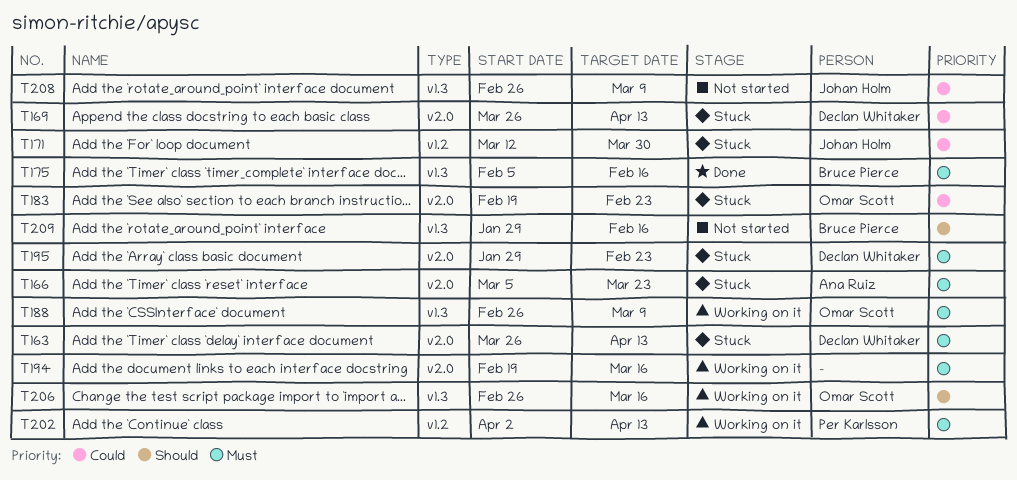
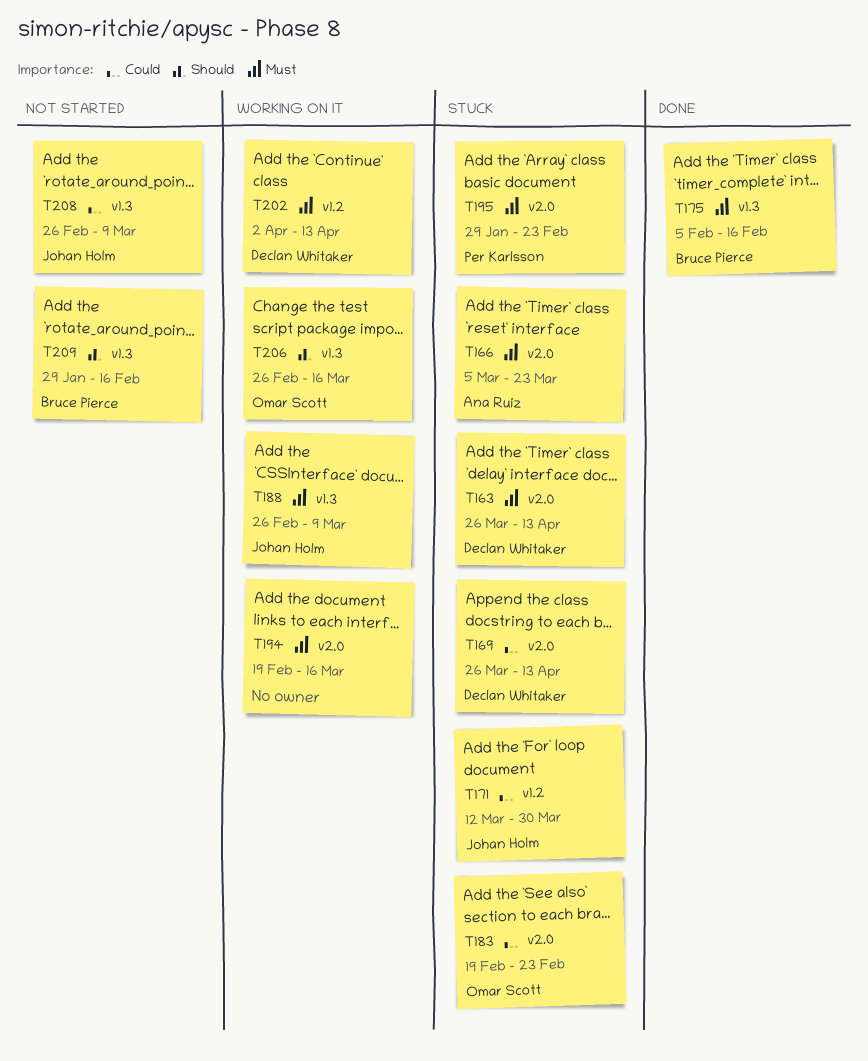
T188, owner: Omar Scott -> Johan Holm
T195, owner: Declan Whitaker -> Per Karlsson
T202, owner: Per Karlsson -> Declan Whitaker

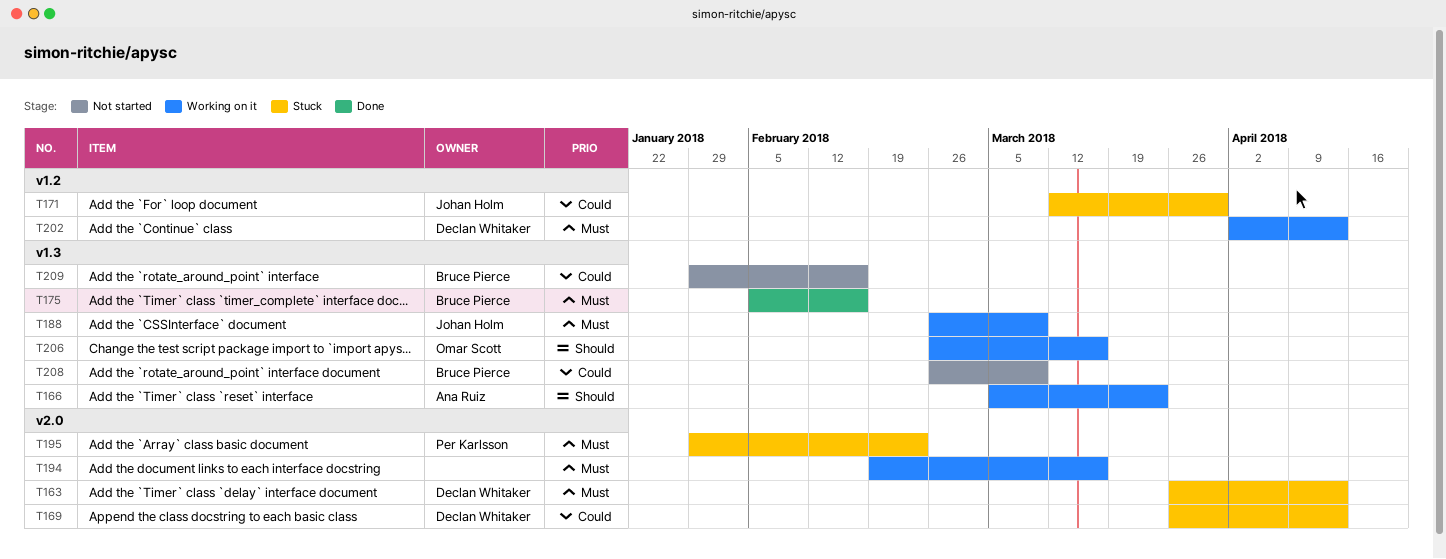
T166, status: Stuck -> Working on it
T166, priority: Must -> Should
T166, label: v2.0 -> v1.3
T183: present -> none
T208, owner: Johan Holm -> Bruce Pierce
T209, priority: Should -> Could

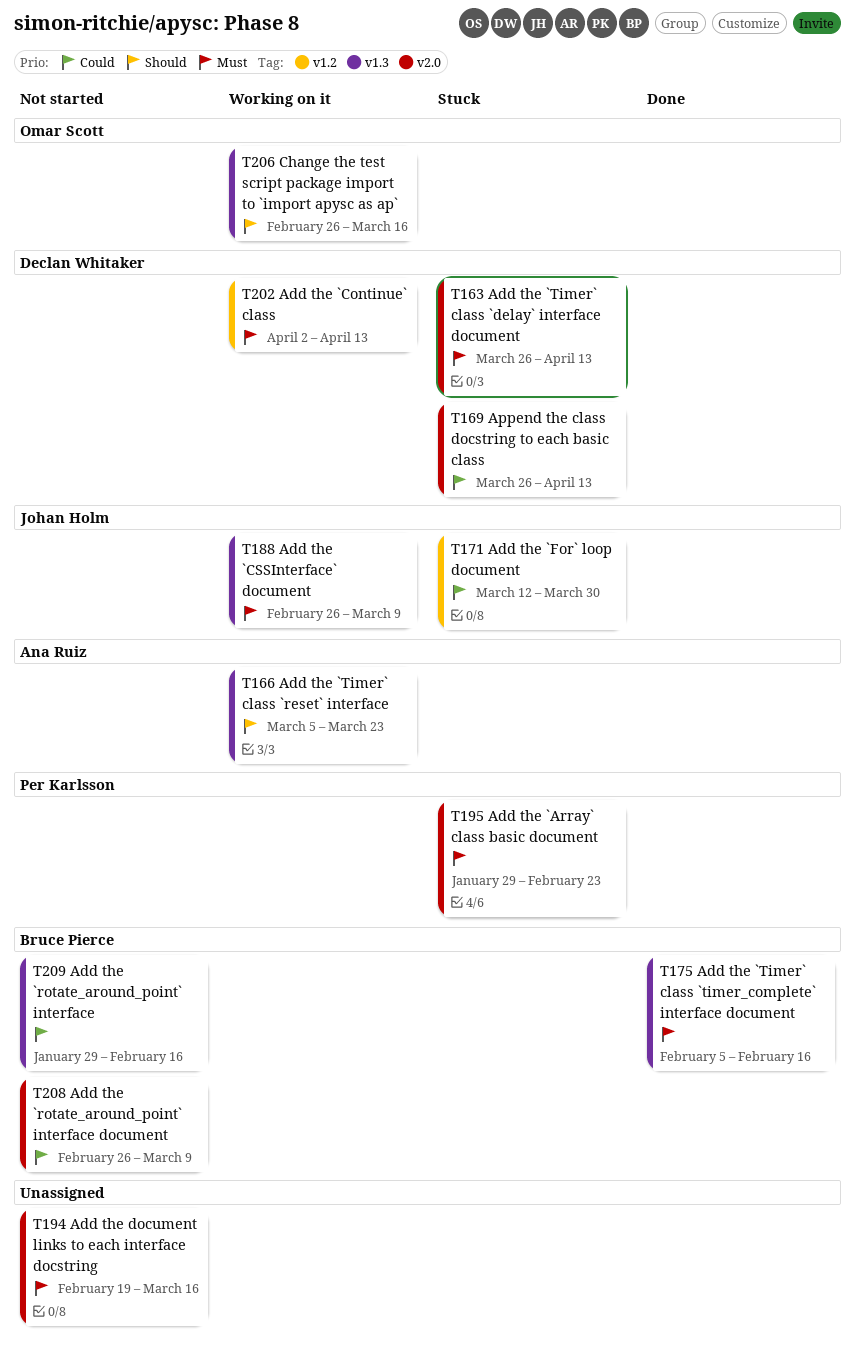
T194, status: Working on it -> Not started
T208, label: v1.3 -> v2.0

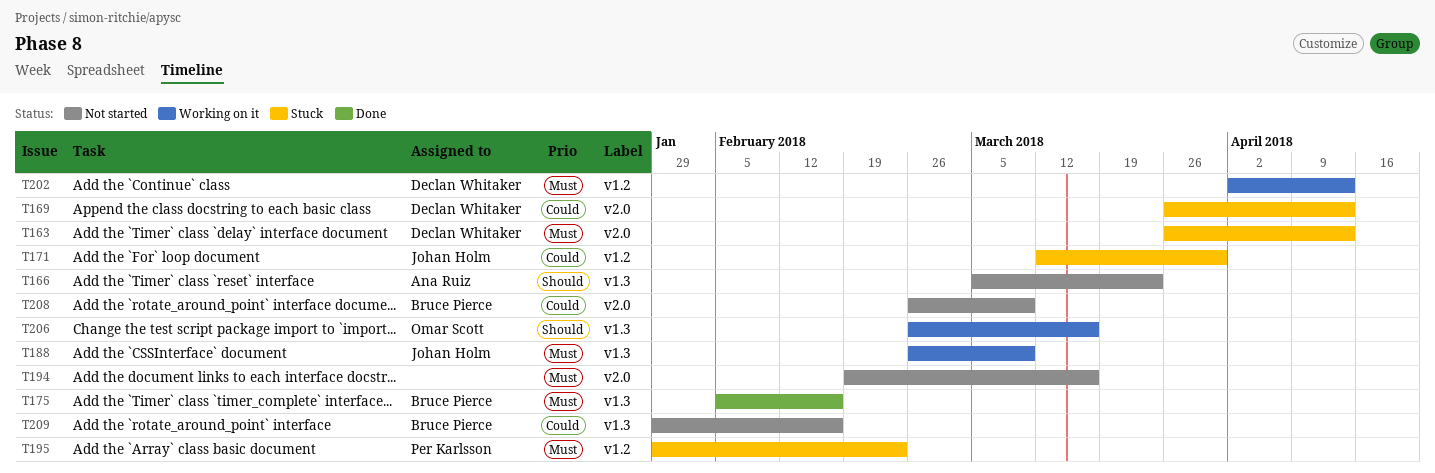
T166, status: Working on it -> Not started
T195, label: v2.0 -> v1.2

